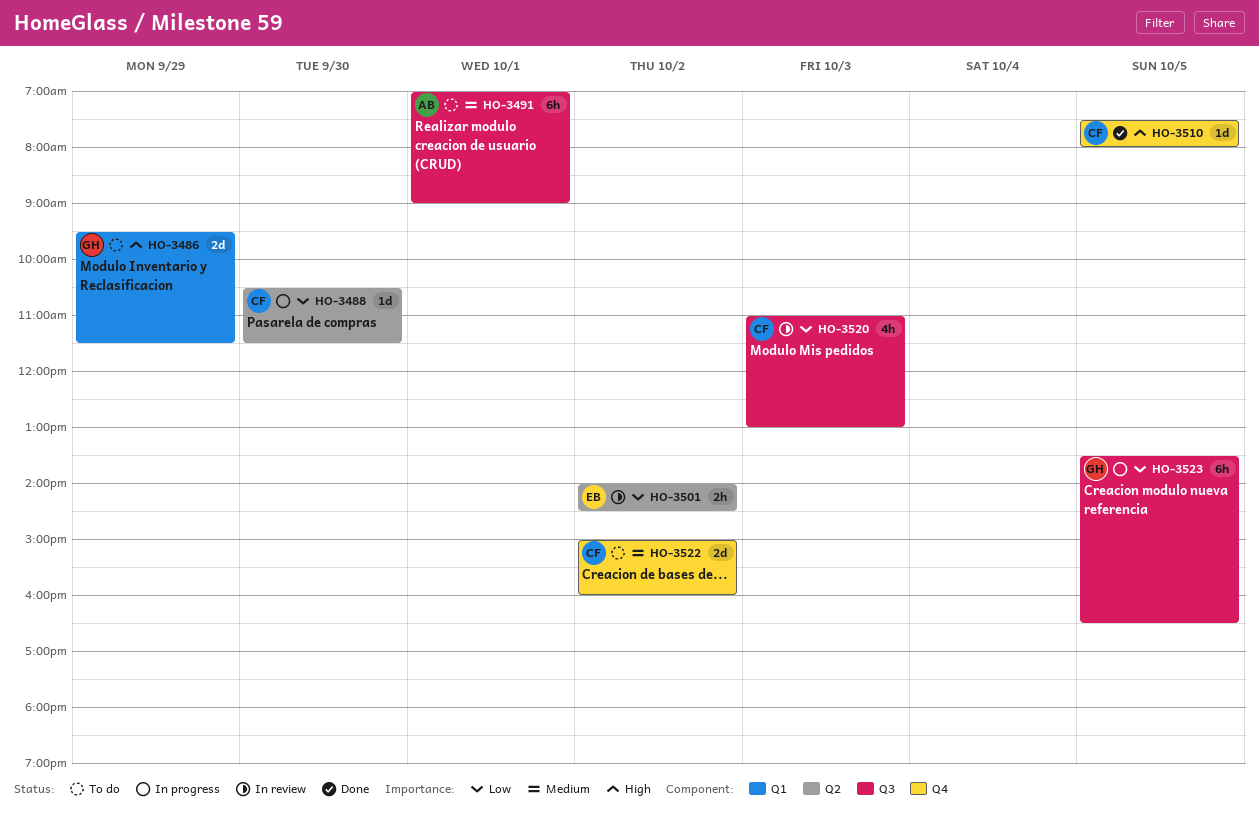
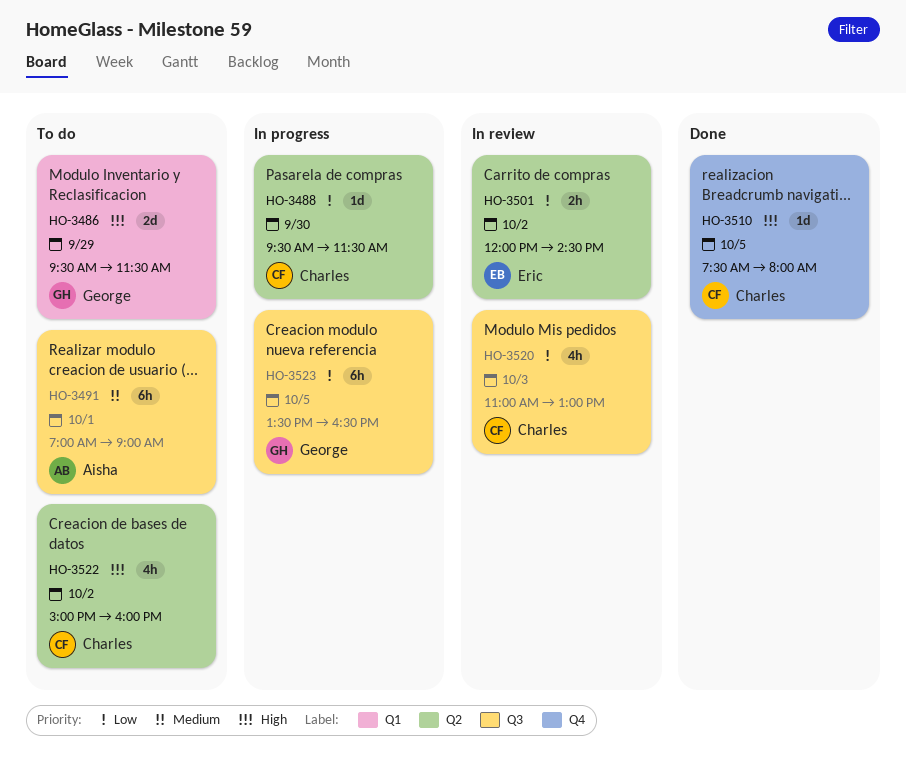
HO-3488, begins: 10:30 -> 09:30
HO-3501, begins: 14:00 -> 12:00
HO-3522, priority: Medium -> High
HO-3522, label: Q4 -> Q2
HO-3522, estimate: 2d -> 4h

